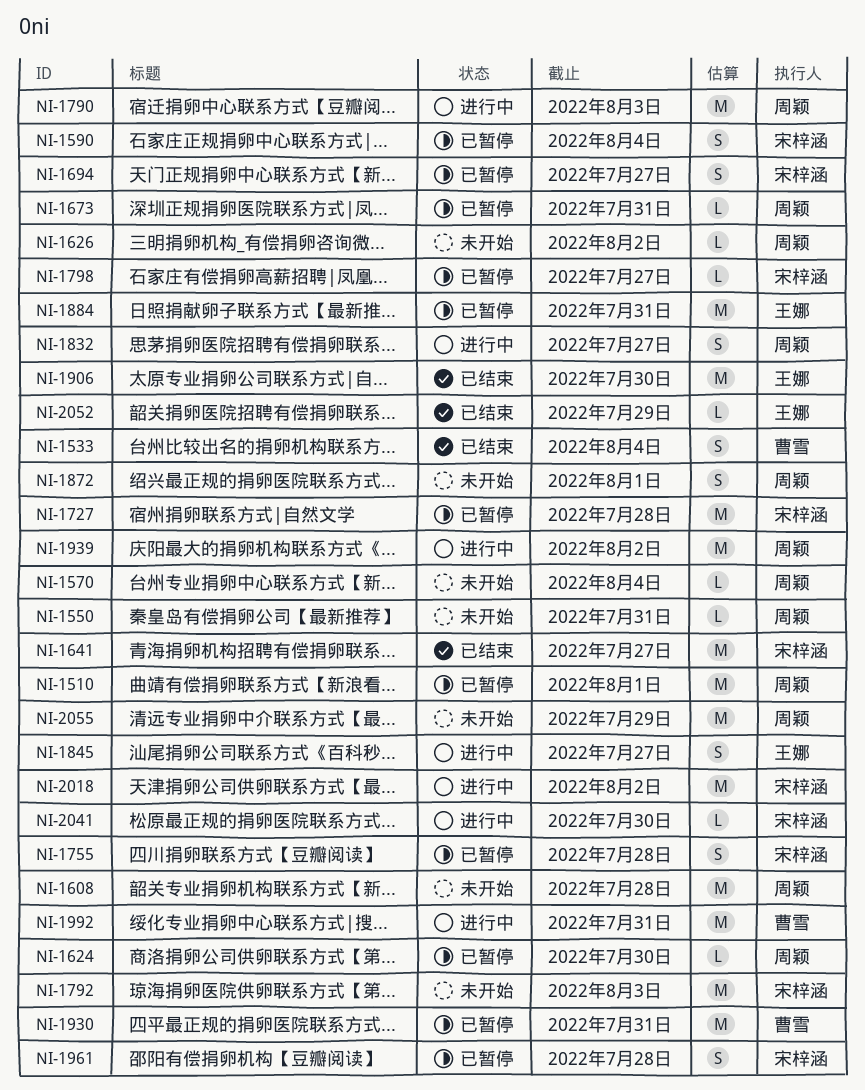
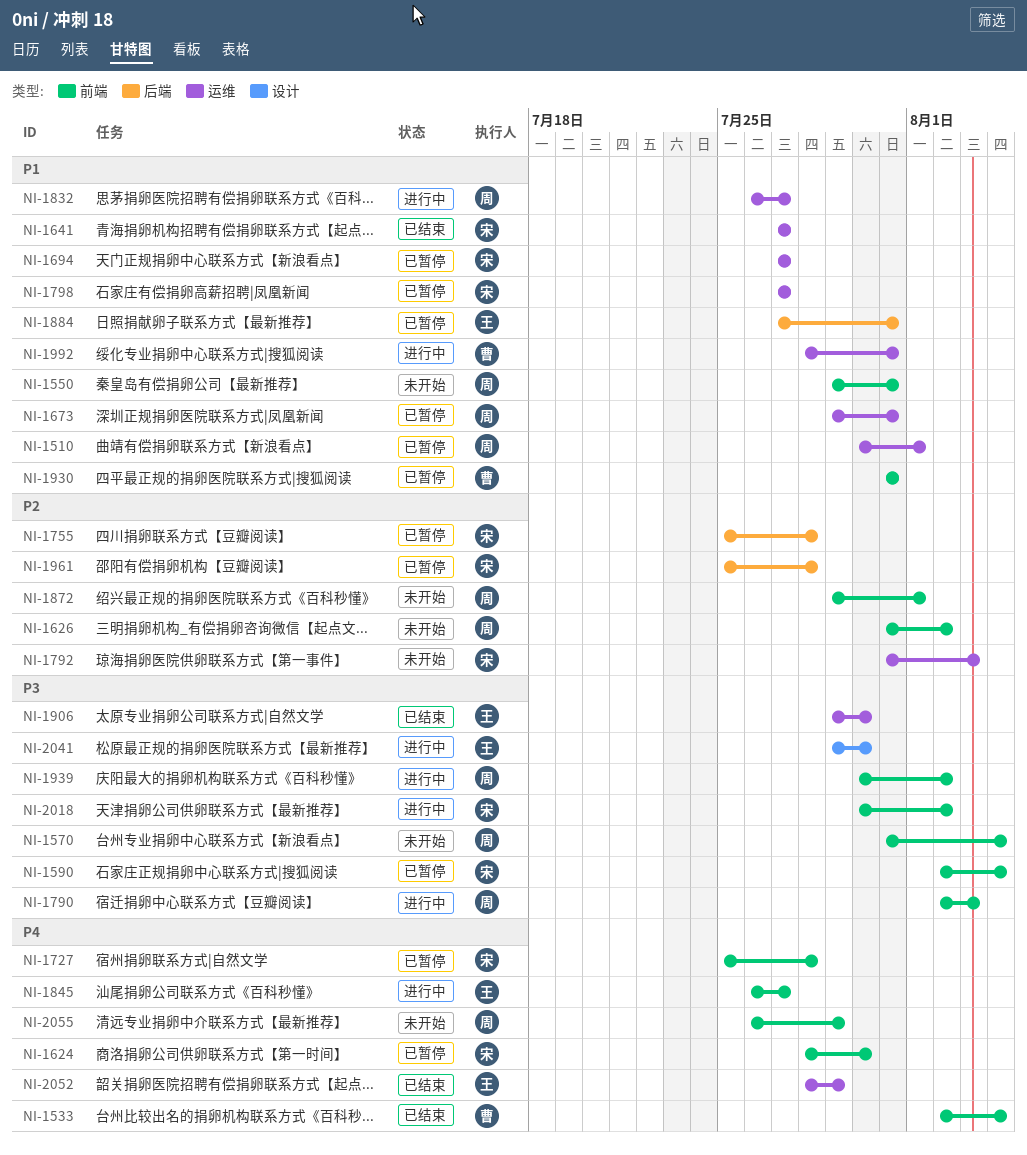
NI-1608: present -> none
NI-1624, owner: 周颖 -> 宋梓涵
NI-2041, owner: 宋梓涵 -> 王娜

